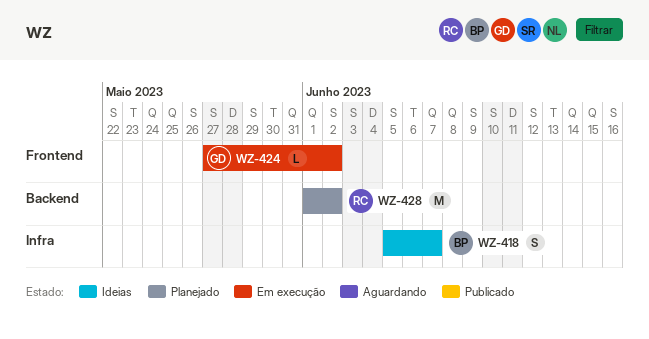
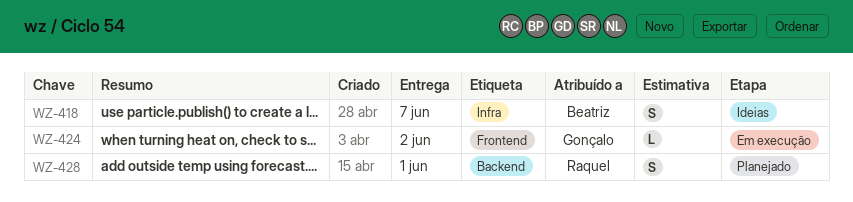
WZ-428, estimate: M -> S
WZ-428, due: Jun 2 -> Jun 1

